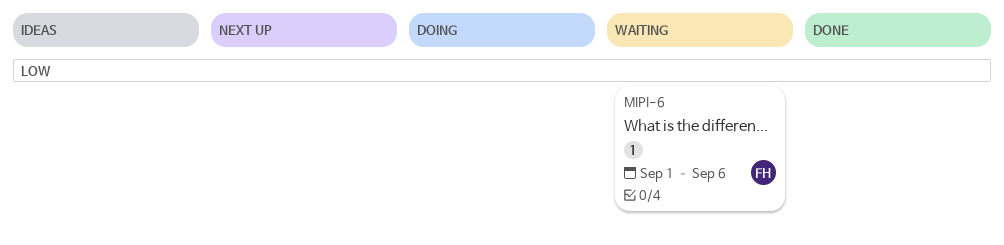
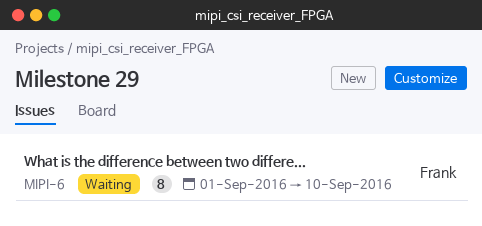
MIPI-6, estimate: 1 -> 8
MIPI-6, due: Sep 6 -> Sep 10

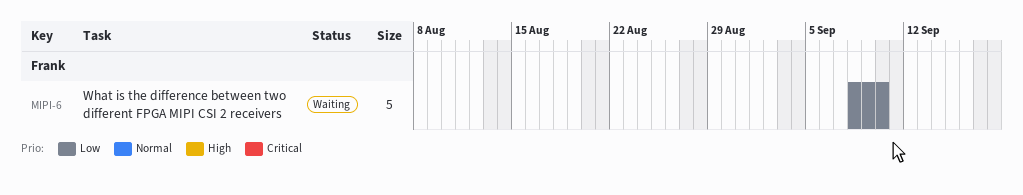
MIPI-6, estimate: 8 -> 5
MIPI-6, start: Sep 1 -> Sep 8

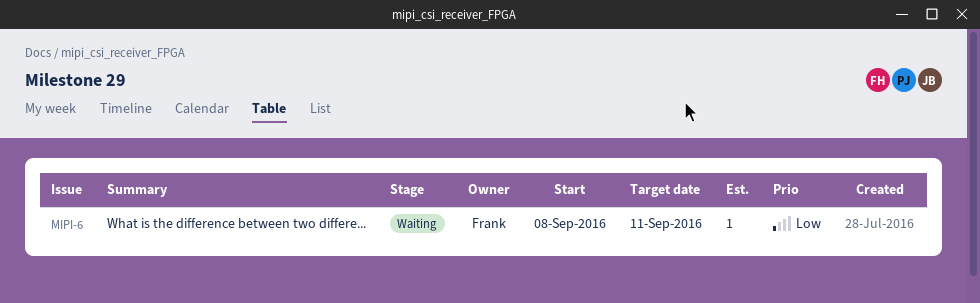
MIPI-6, estimate: 5 -> 1
MIPI-6, due: Sep 10 -> Sep 11

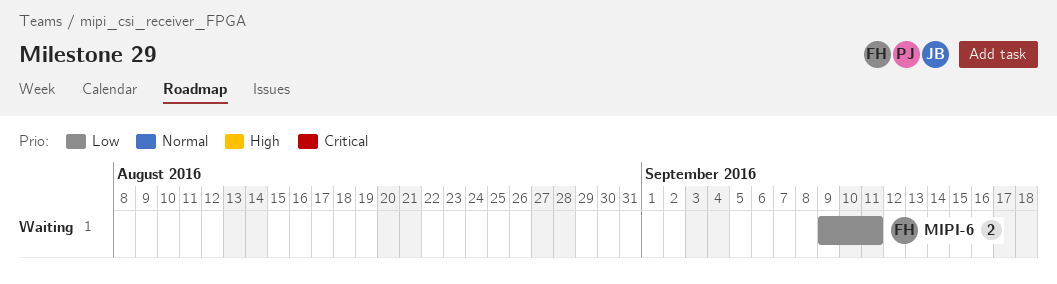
MIPI-6, estimate: 1 -> 2
MIPI-6, start: Sep 8 -> Sep 9

